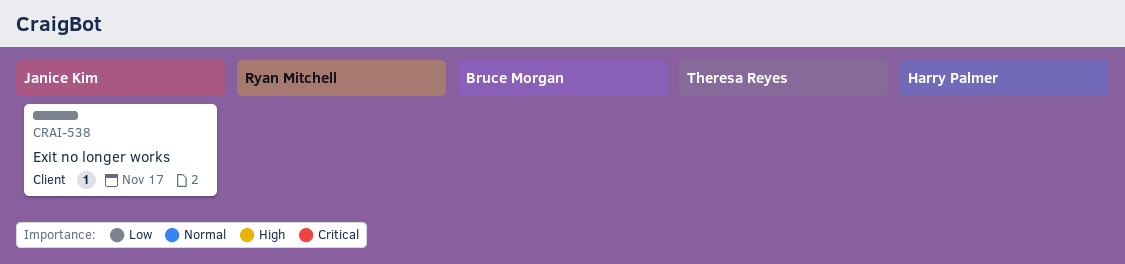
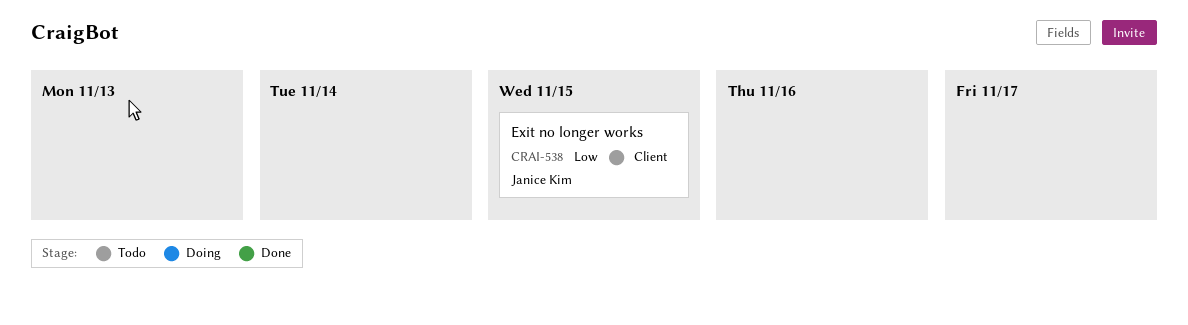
CRAI-538, due: Nov 17 -> Nov 15

